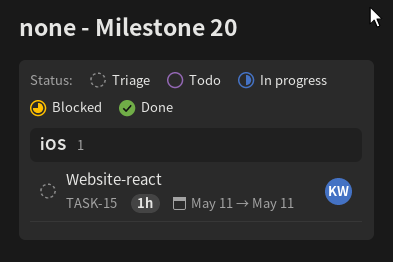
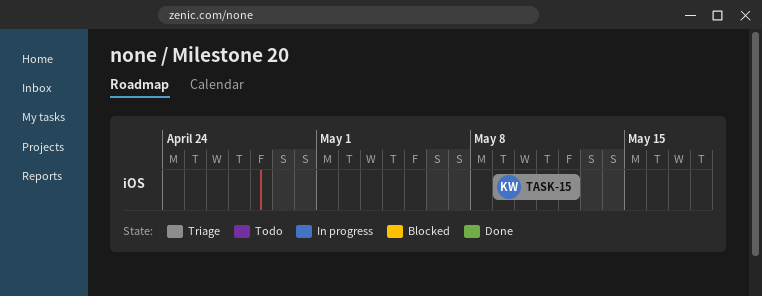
TASK-15, start: May 11 -> May 9
TASK-15, due: May 11 -> May 12

